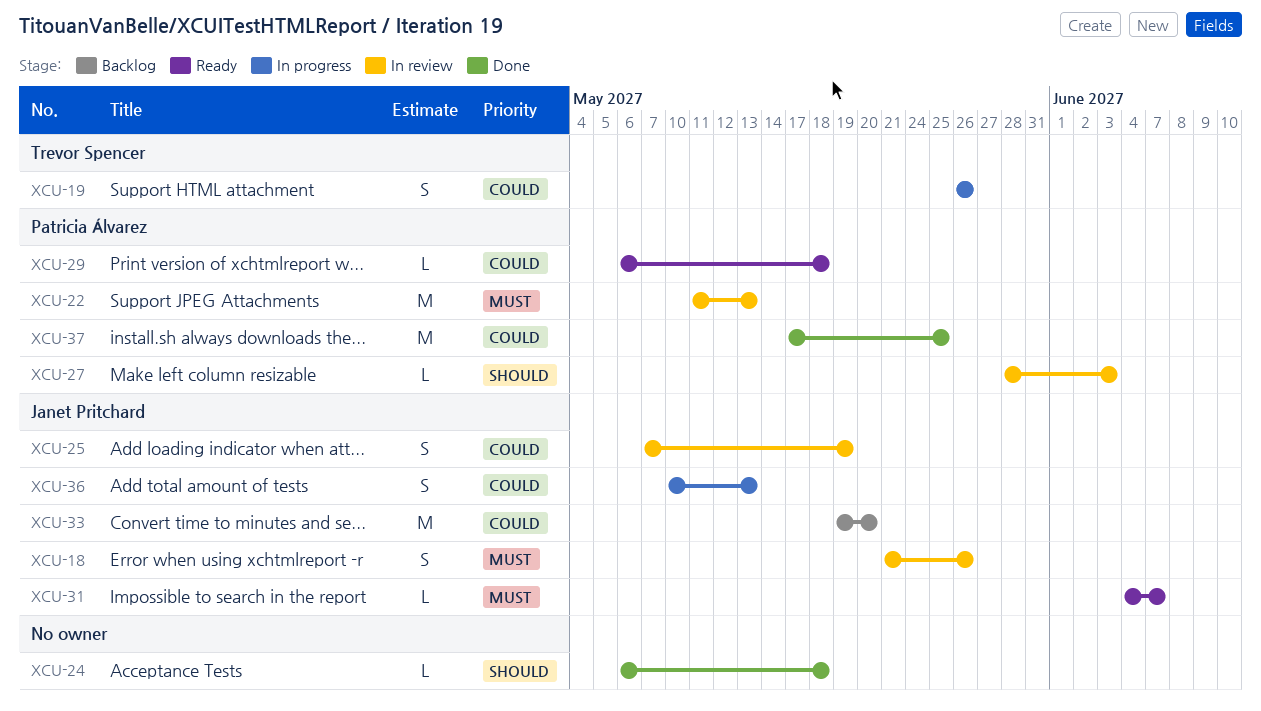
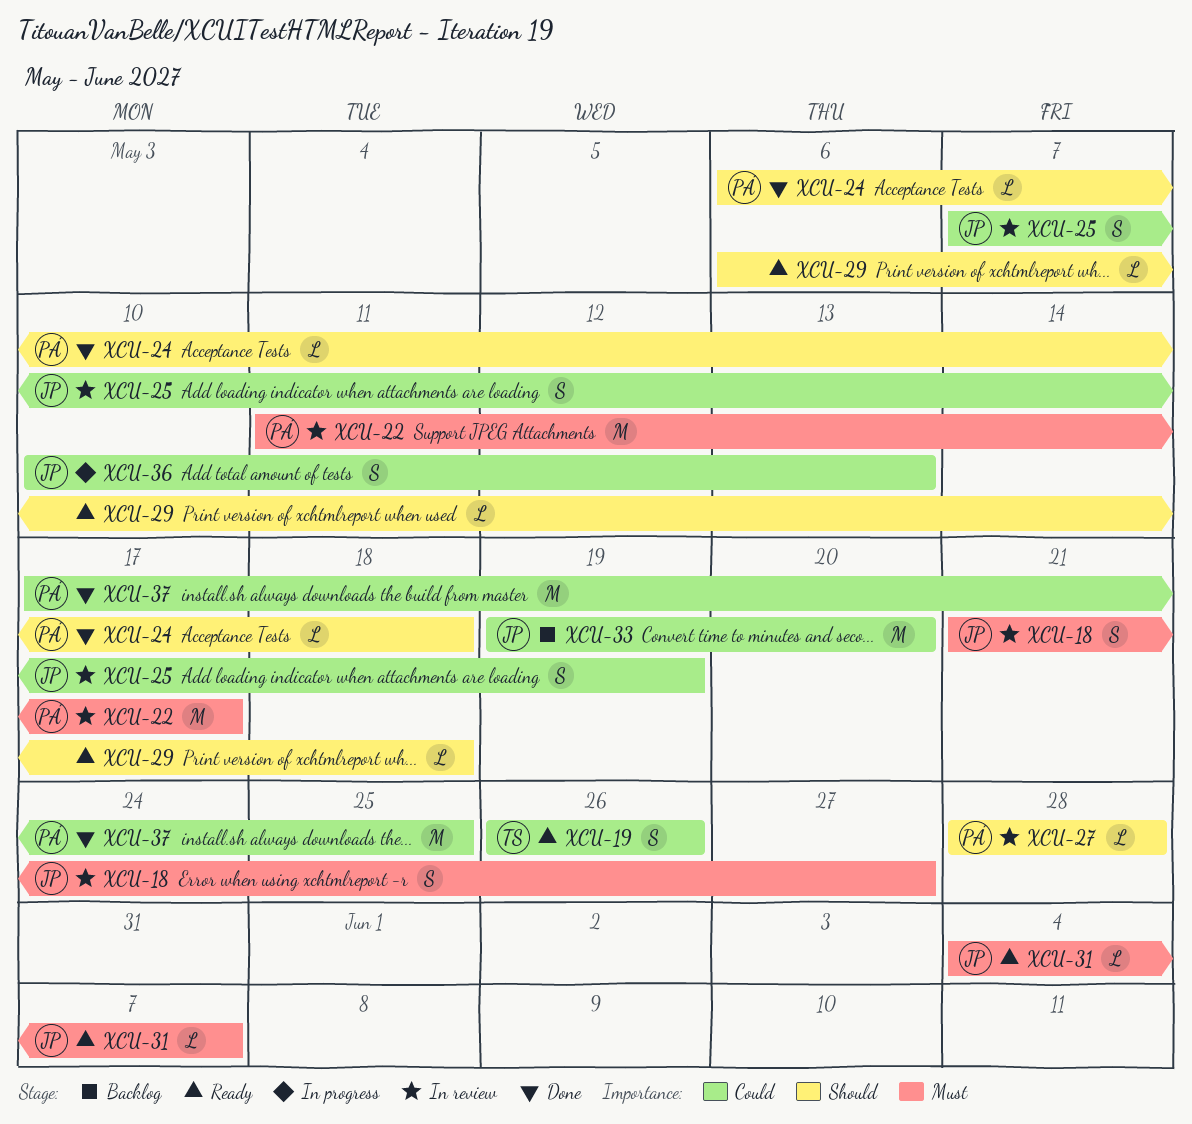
XCU-18, due: May 26 -> May 27
XCU-19, status: In progress -> Ready
XCU-22, due: May 13 -> May 17
XCU-24, owner: none -> Patricia Álvarez
XCU-27, due: Jun 3 -> May 28
XCU-29, owner: Patricia Álvarez -> none
XCU-29, priority: Could -> Should

